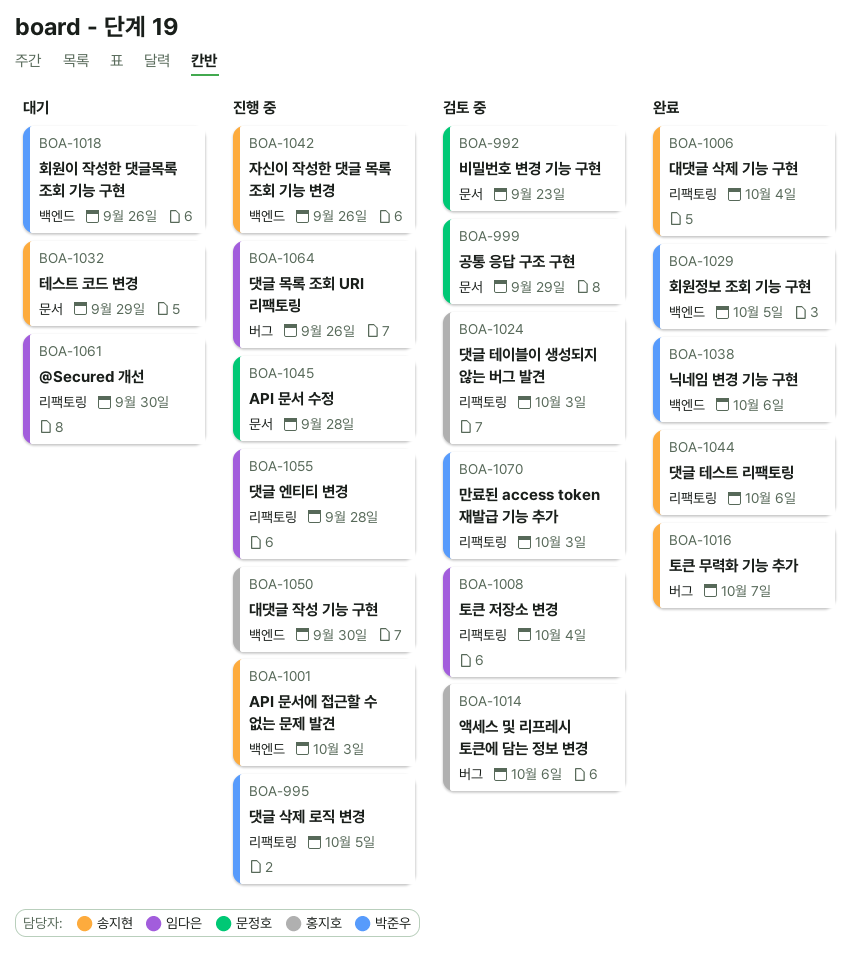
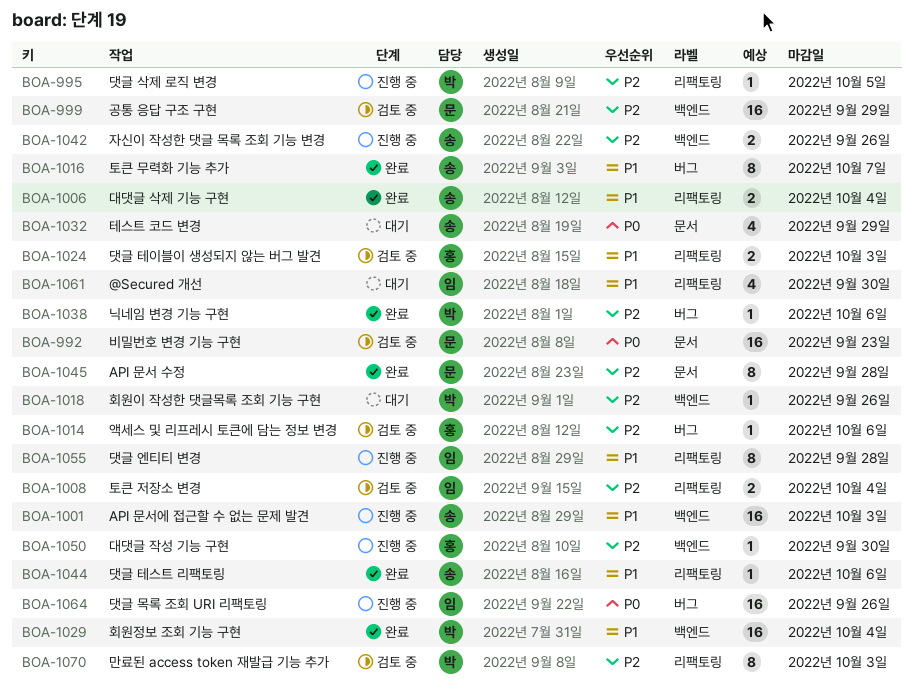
BOA-999, label: 문서 -> 백엔드
BOA-1029, due: Oct 5 -> Oct 4
BOA-1038, label: 백엔드 -> 버그
BOA-1045, status: 진행 중 -> 완료

